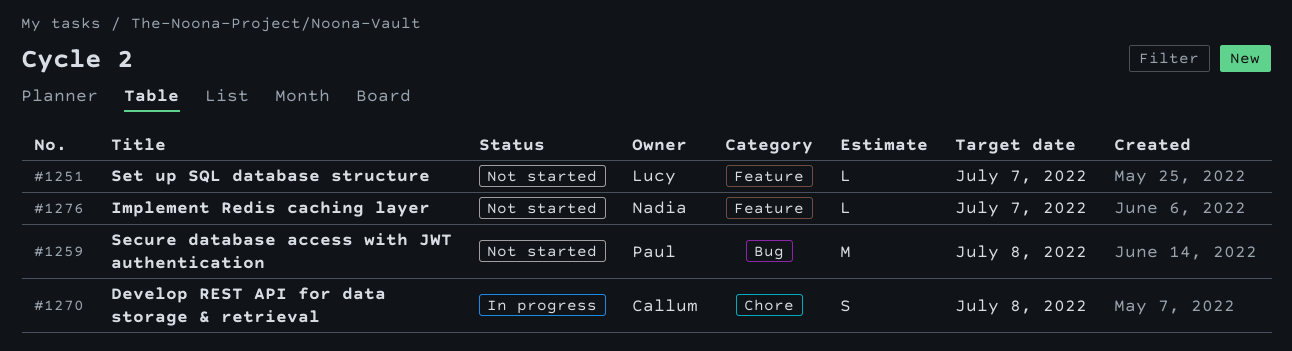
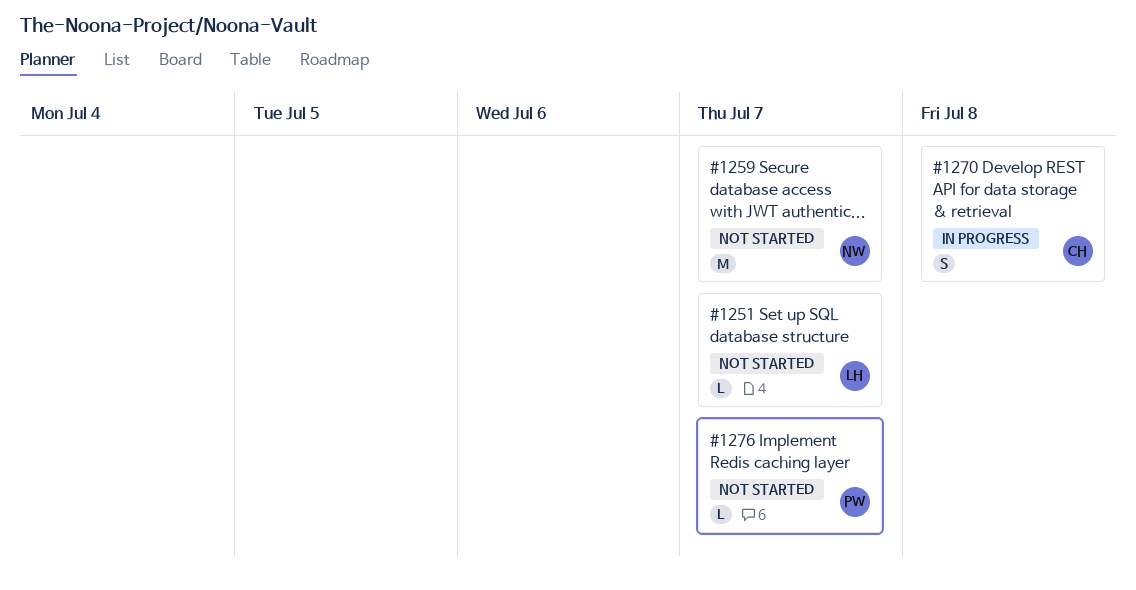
#1259, owner: Paul -> Nadia
#1259, due: Jul 8 -> Jul 7
#1276, owner: Nadia -> Paul

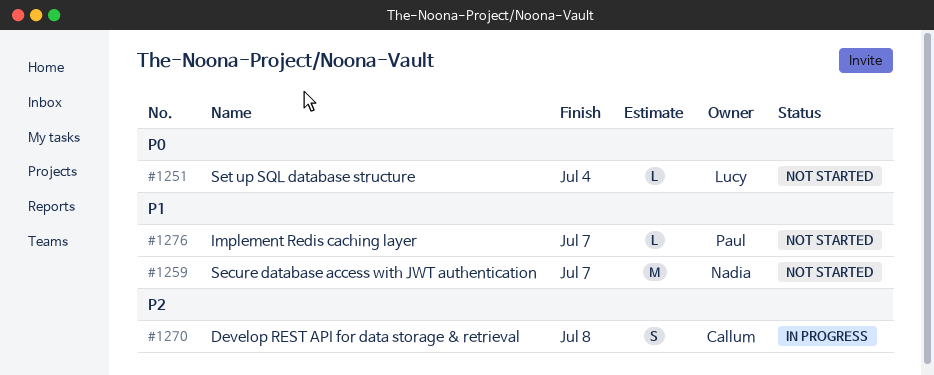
#1251, due: Jul 7 -> Jul 4

